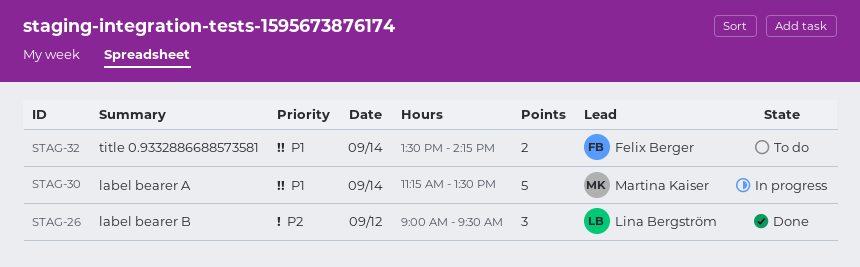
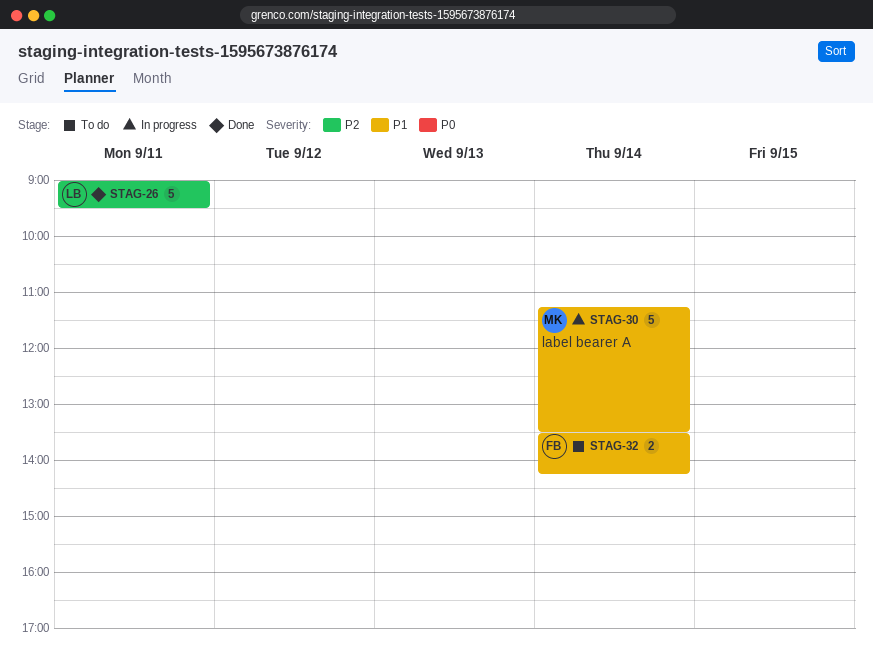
STAG-26, estimate: 3 -> 5
STAG-26, day: Sep 12 -> Sep 11

